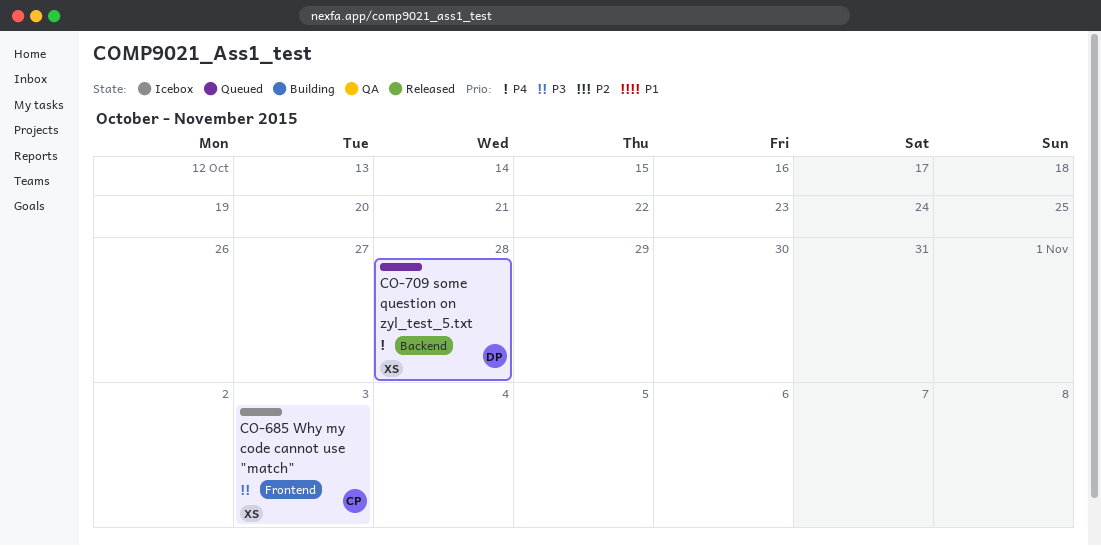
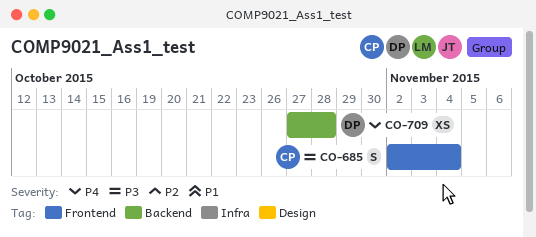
CO-685, estimate: XS -> S
CO-685, due: Nov 3 -> Nov 4

